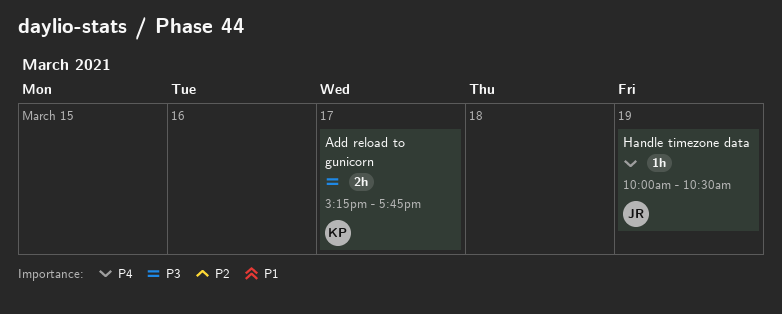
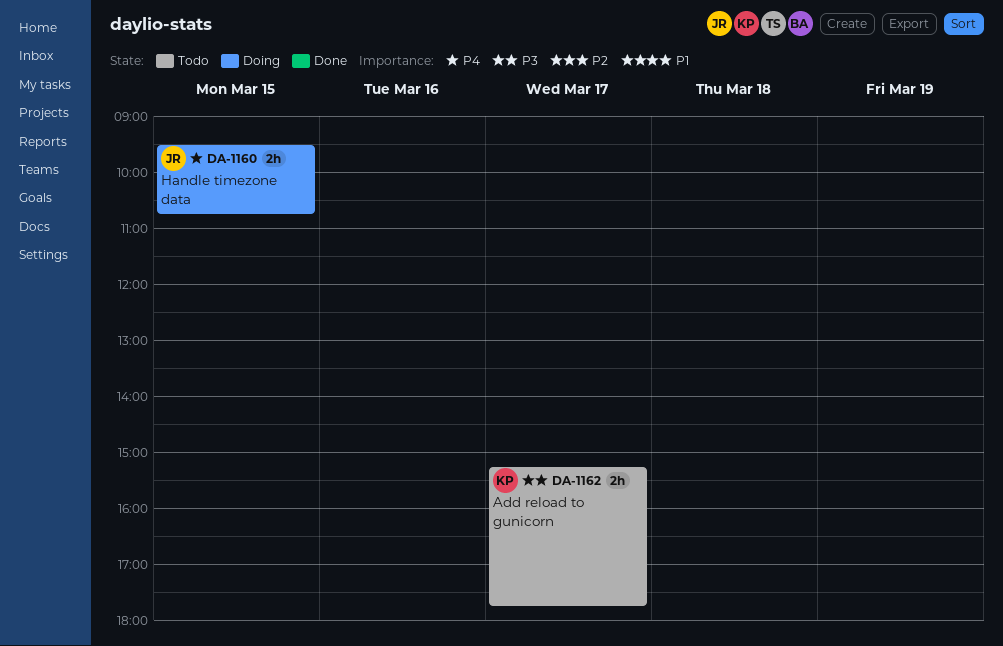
Handle timezone data, estimate: 1h -> 2h
Handle timezone data, day: Mar 19 -> Mar 15
Handle timezone data, begins: 10:00 -> 09:30
Handle timezone data, ends: 10:30 -> 10:45

